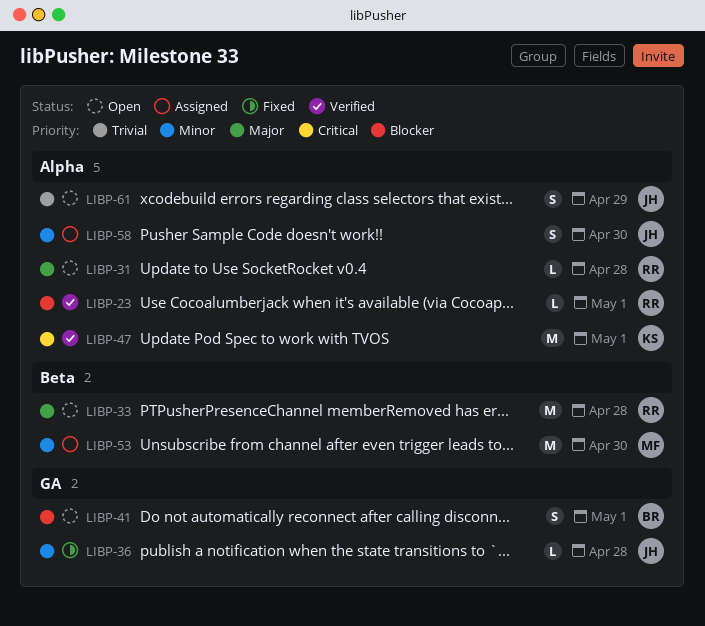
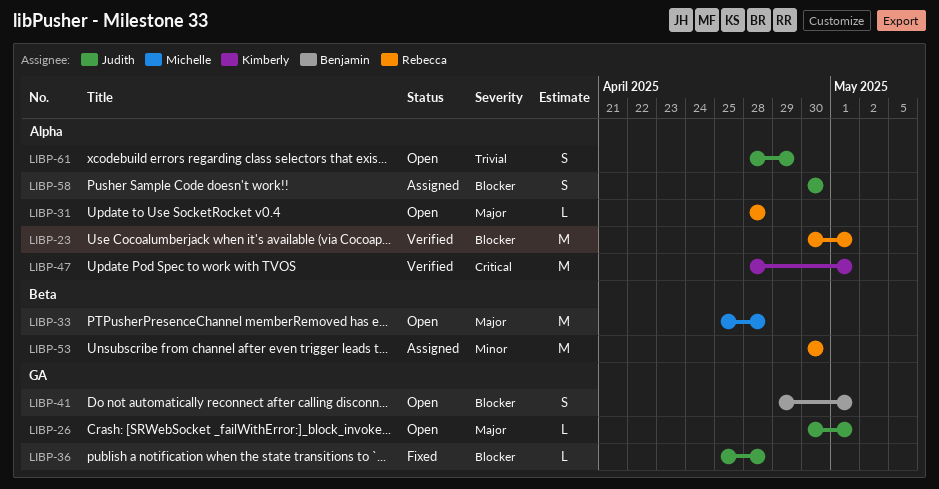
LIBP-23, estimate: L -> M
LIBP-26: none -> present
LIBP-33, owner: Rebecca -> Michelle
LIBP-36, priority: Minor -> Blocker
LIBP-53, owner: Michelle -> Rebecca
LIBP-58, priority: Minor -> Blocker

